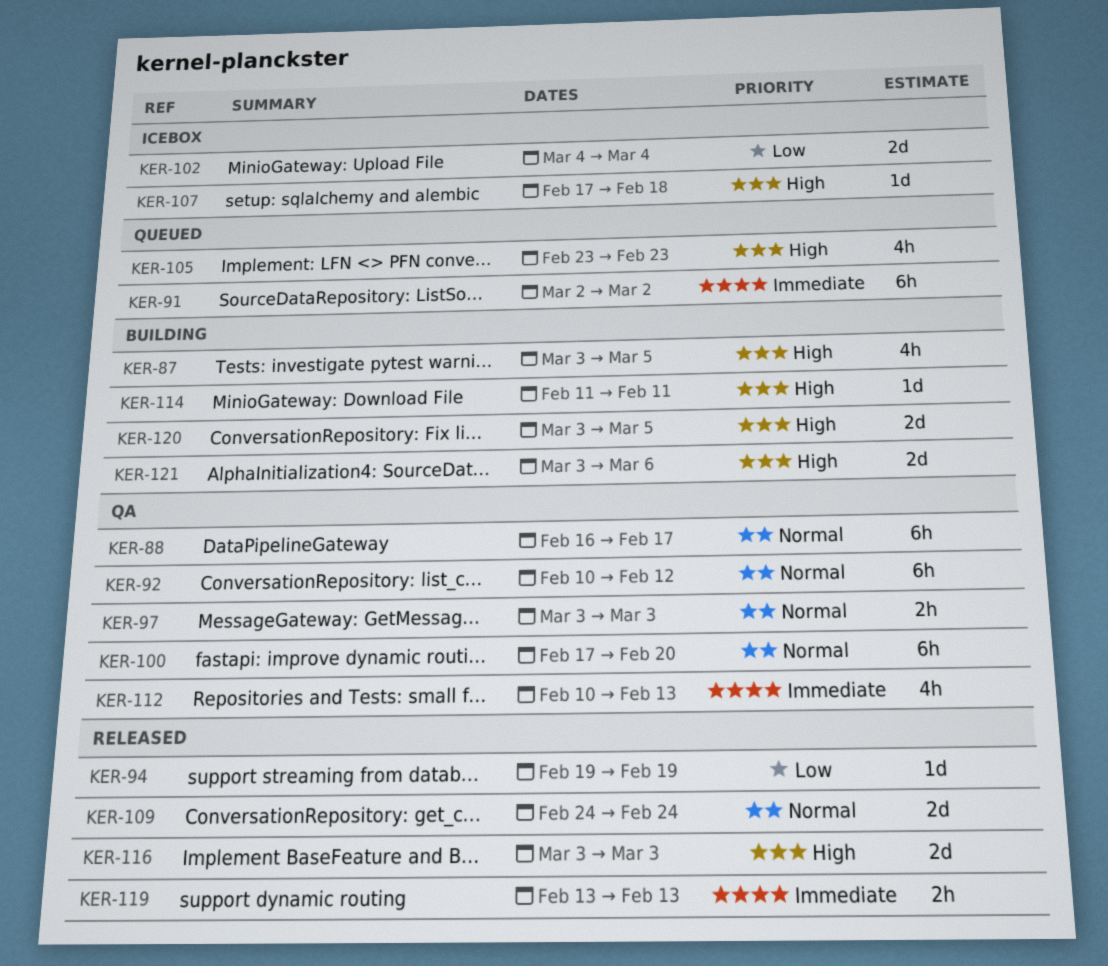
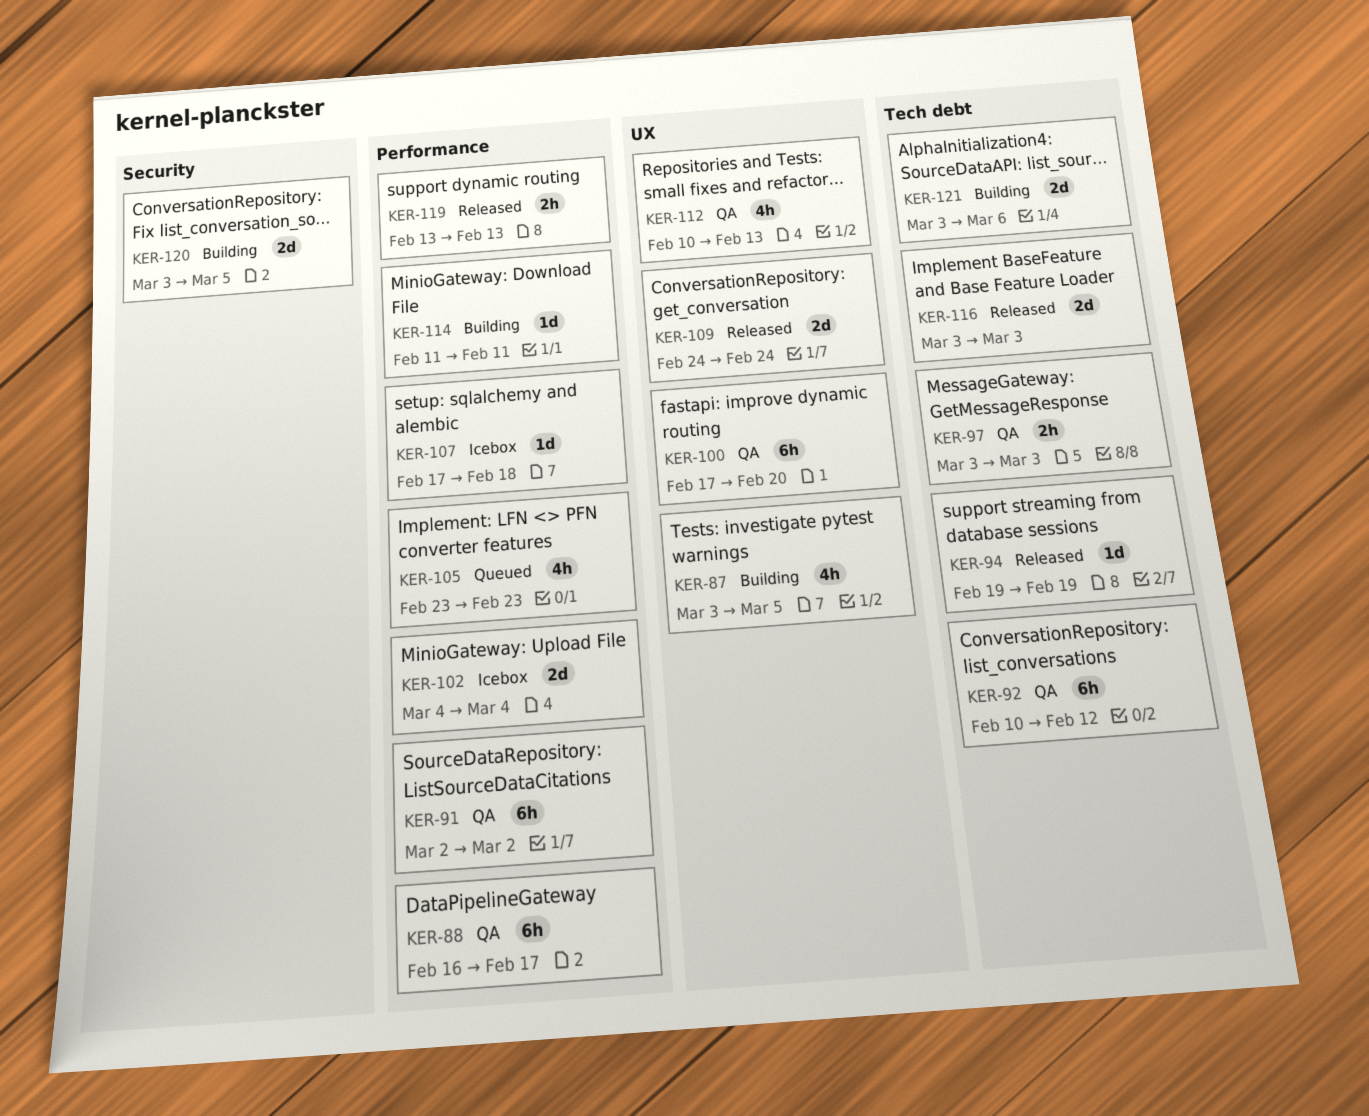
KER-91, status: Queued -> QA

